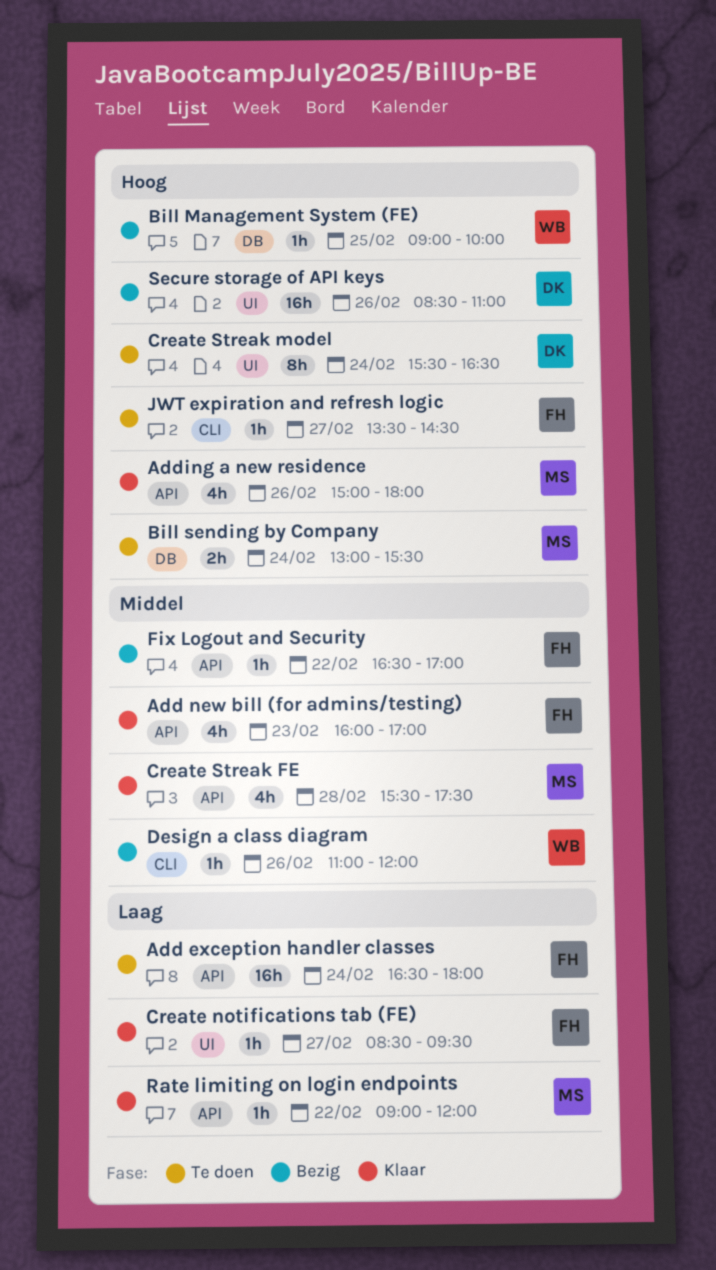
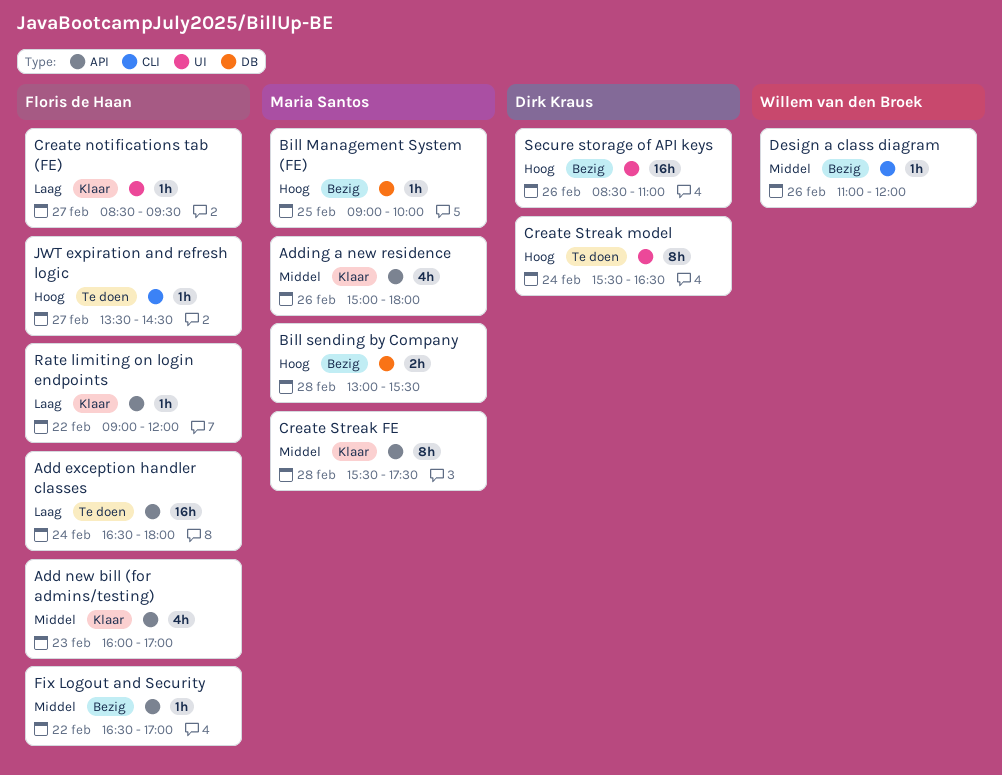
Adding a new residence, priority: Hoog -> Middel
Bill Management System (FE), owner: Willem van den Broek -> Maria Santos
Bill sending by Company, status: Te doen -> Bezig
Bill sending by Company, day: Feb 24 -> Feb 28
Create Streak FE, estimate: 4h -> 8h
Rate limiting on login endpoints, owner: Maria Santos -> Floris de Haan

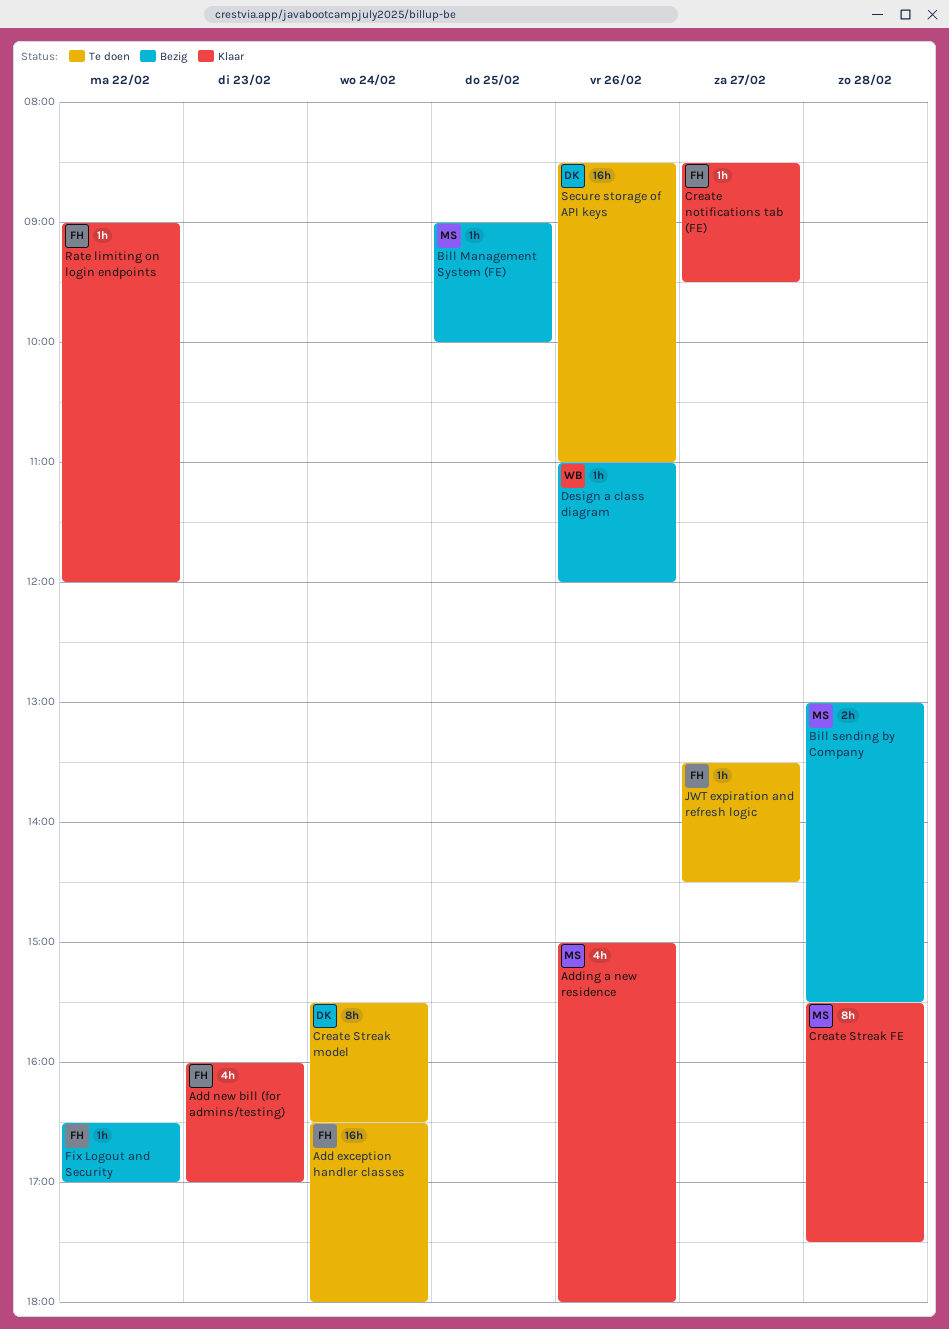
Secure storage of API keys, status: Bezig -> Te doen

